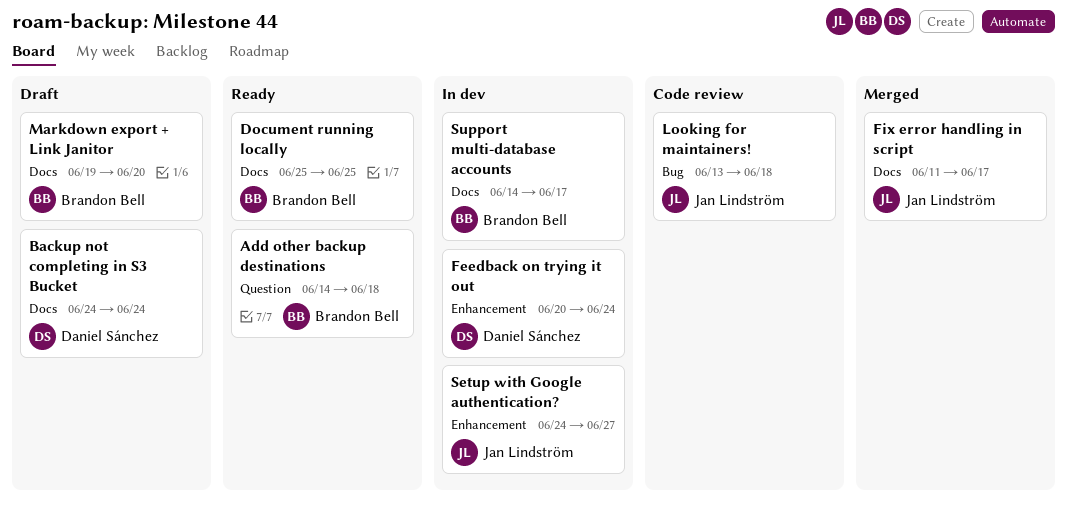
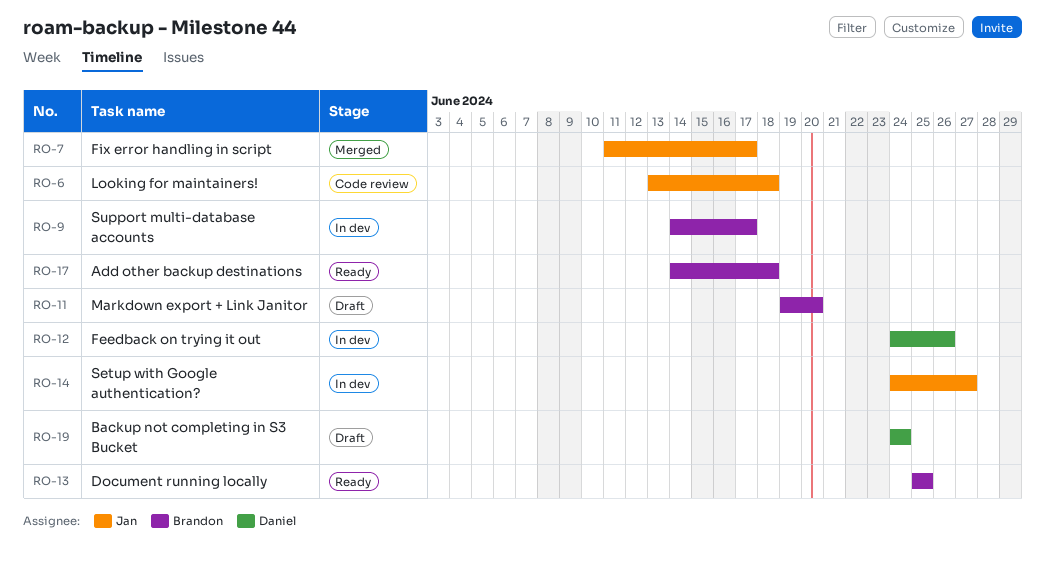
Feedback on trying it out, start: Jun 20 -> Jun 24
Feedback on trying it out, due: Jun 24 -> Jun 26

